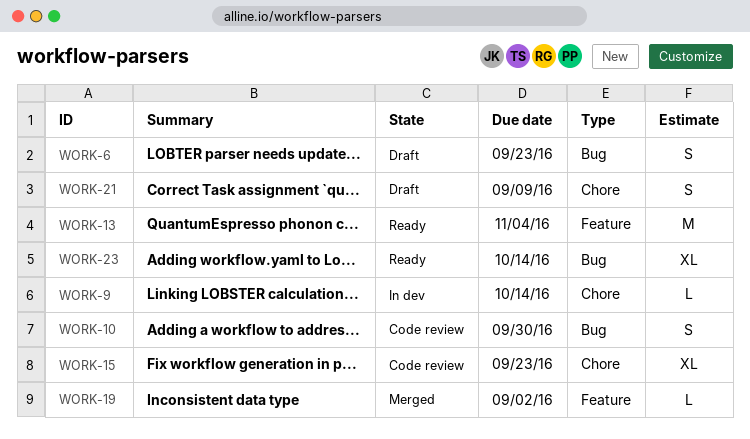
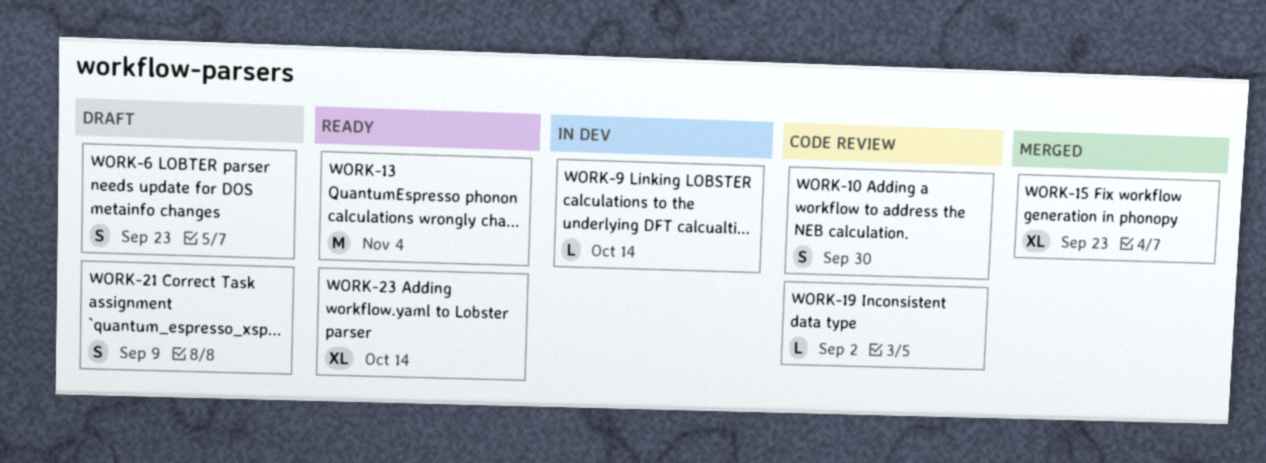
WORK-15, status: Code review -> Merged
WORK-19, status: Merged -> Code review

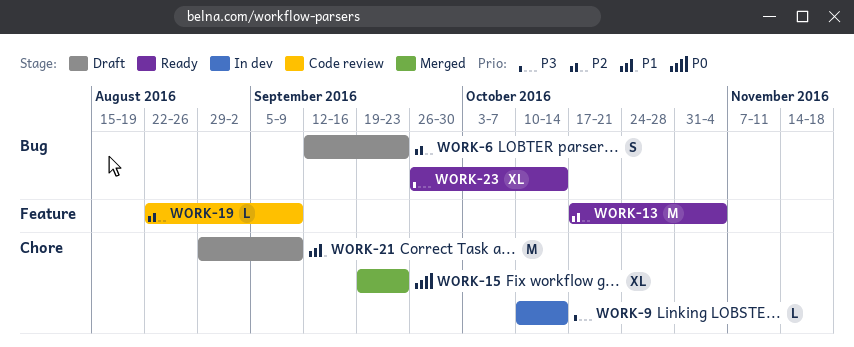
WORK-10: present -> none
WORK-19, due: Sep 2 -> Sep 9
WORK-21, estimate: S -> M

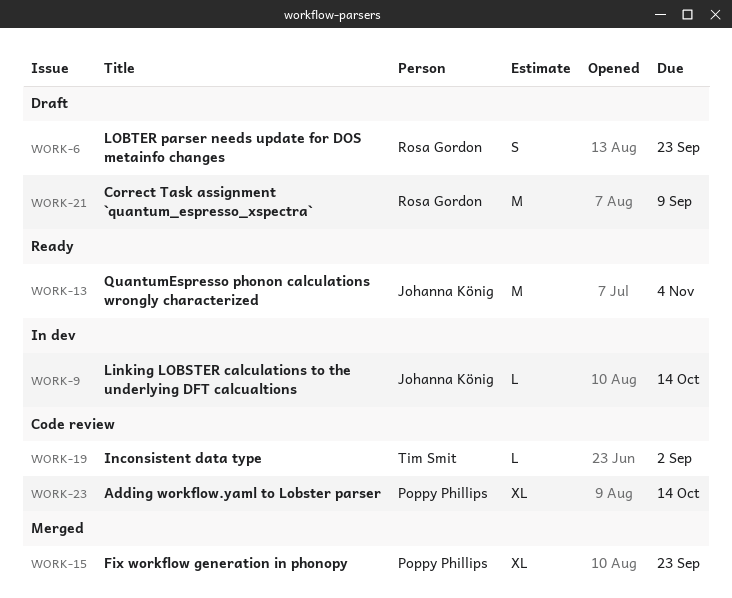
WORK-19, due: Sep 9 -> Sep 2
WORK-23, status: Ready -> Code review

